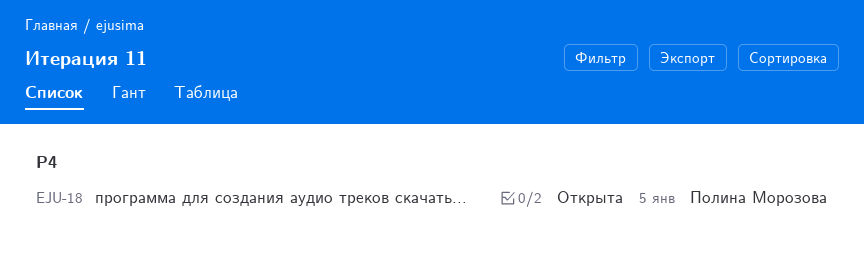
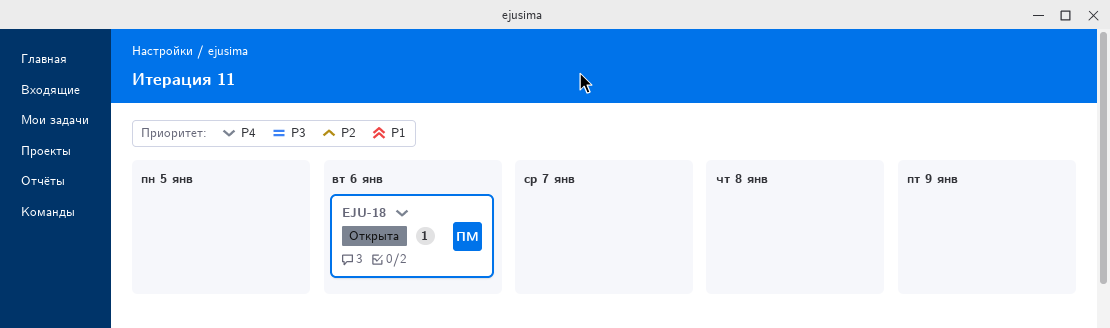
EJU-18, due: Jan 5 -> Jan 6

